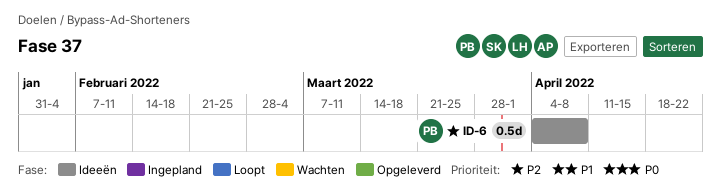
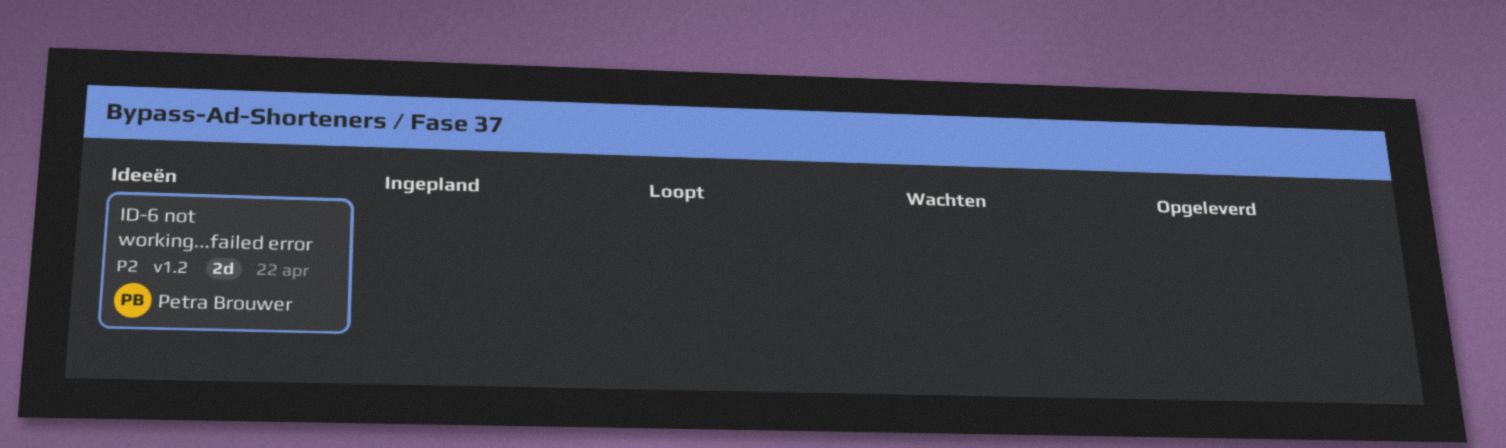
ID-6, estimate: 0.5d -> 2d
ID-6, due: Apr 8 -> Apr 22

